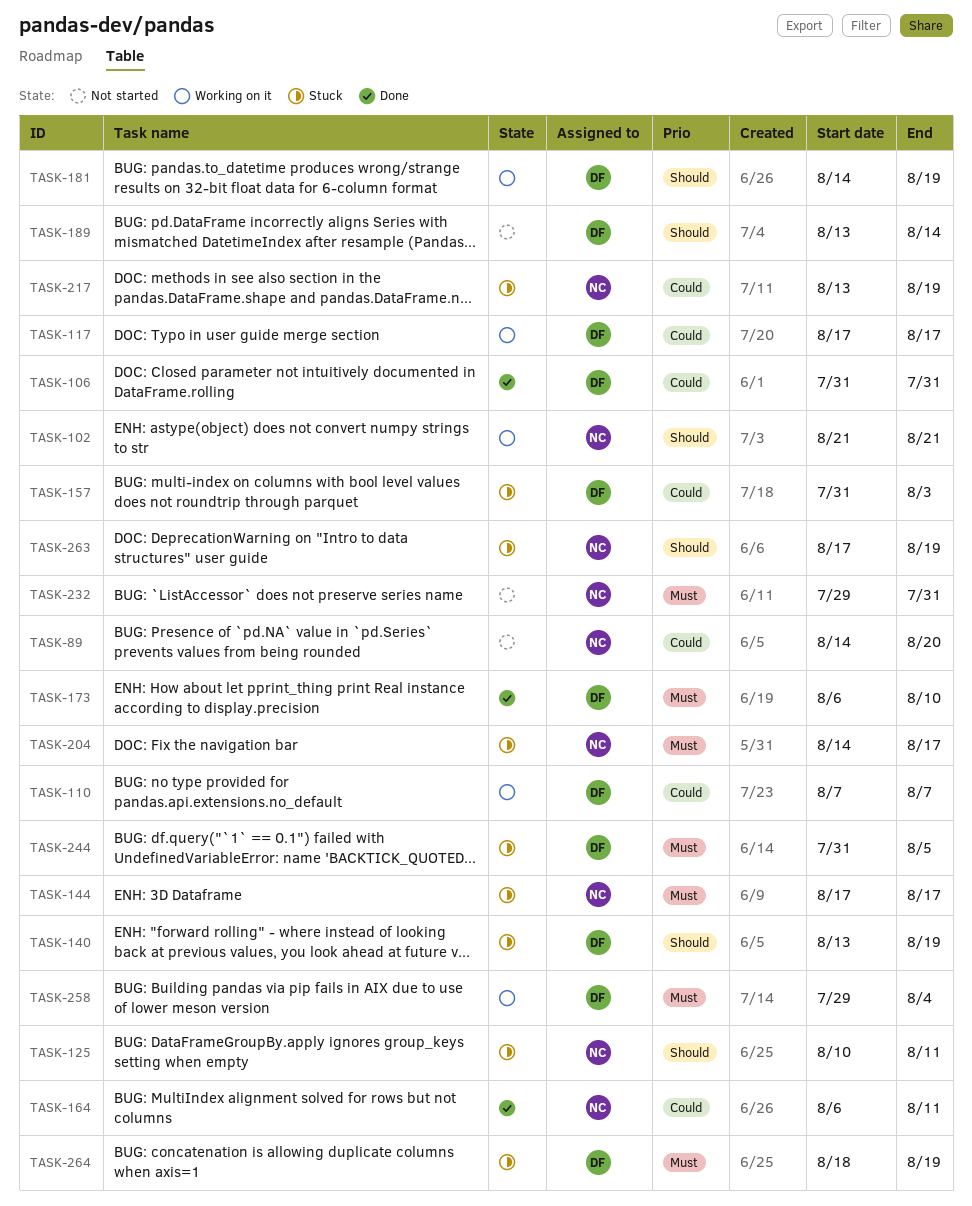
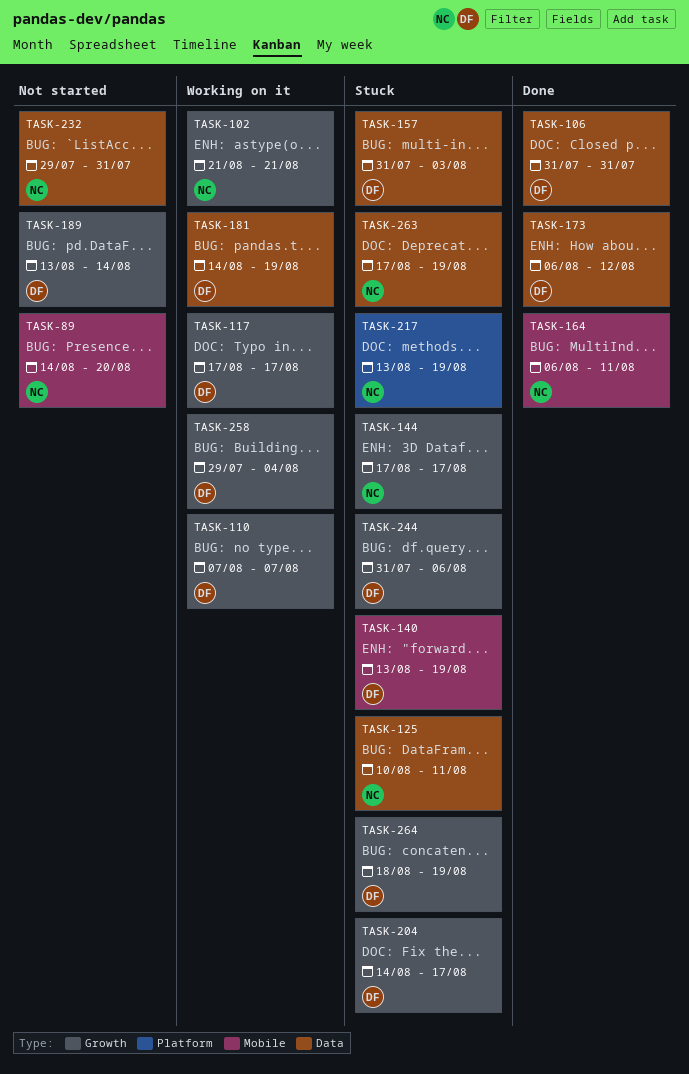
TASK-173, due: Aug 10 -> Aug 12
TASK-204, owner: NC -> DF
TASK-244, due: Aug 5 -> Aug 6

